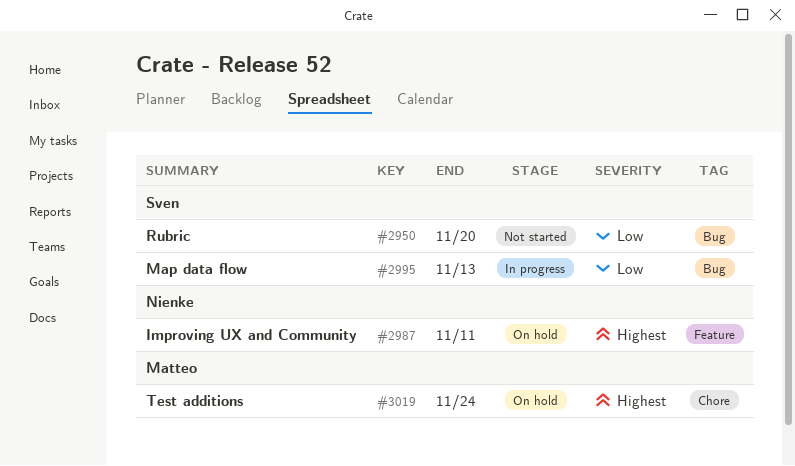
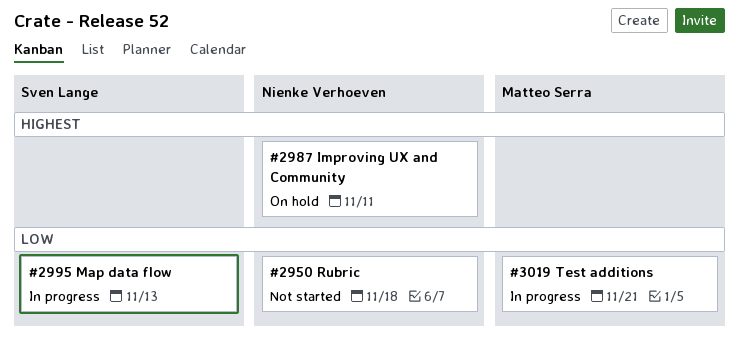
#2950, owner: Sven Lange -> Nienke Verhoeven
#2950, due: Nov 20 -> Nov 18
#3019, status: On hold -> In progress
#3019, priority: Highest -> Low
#3019, due: Nov 24 -> Nov 21

